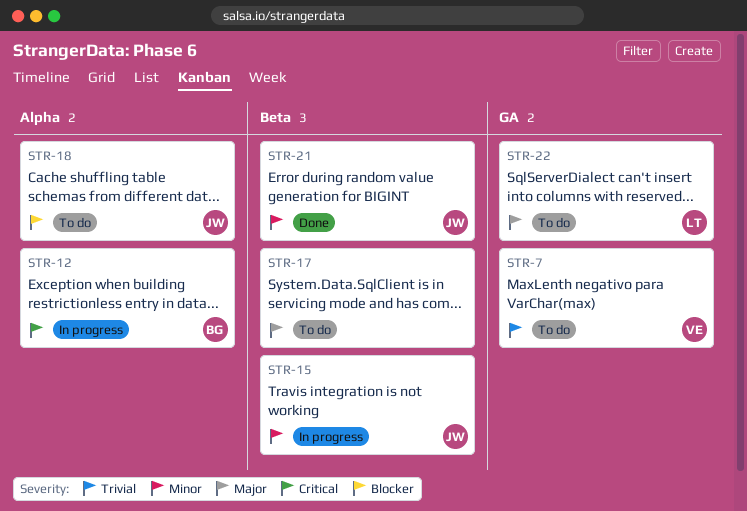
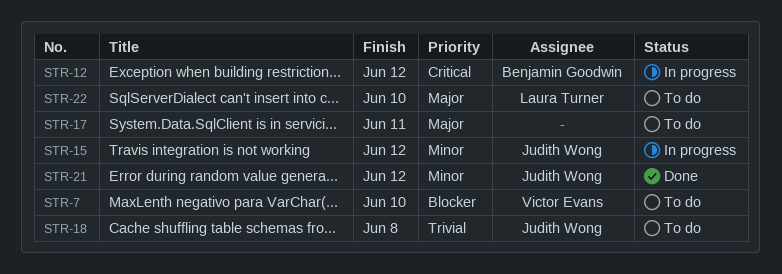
STR-7, priority: Trivial -> Blocker
STR-18, priority: Blocker -> Trivial

